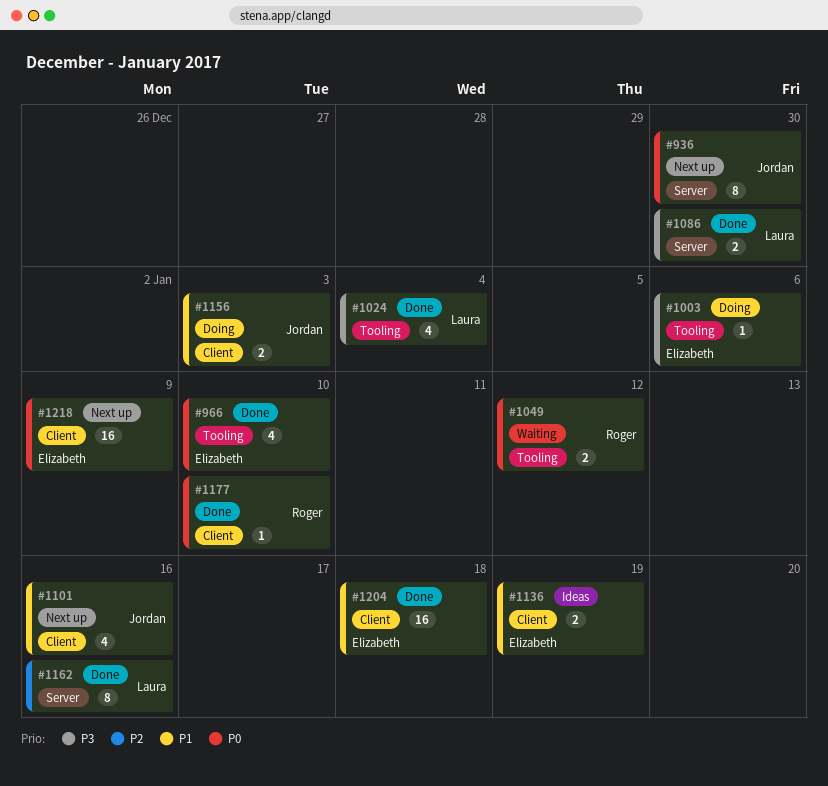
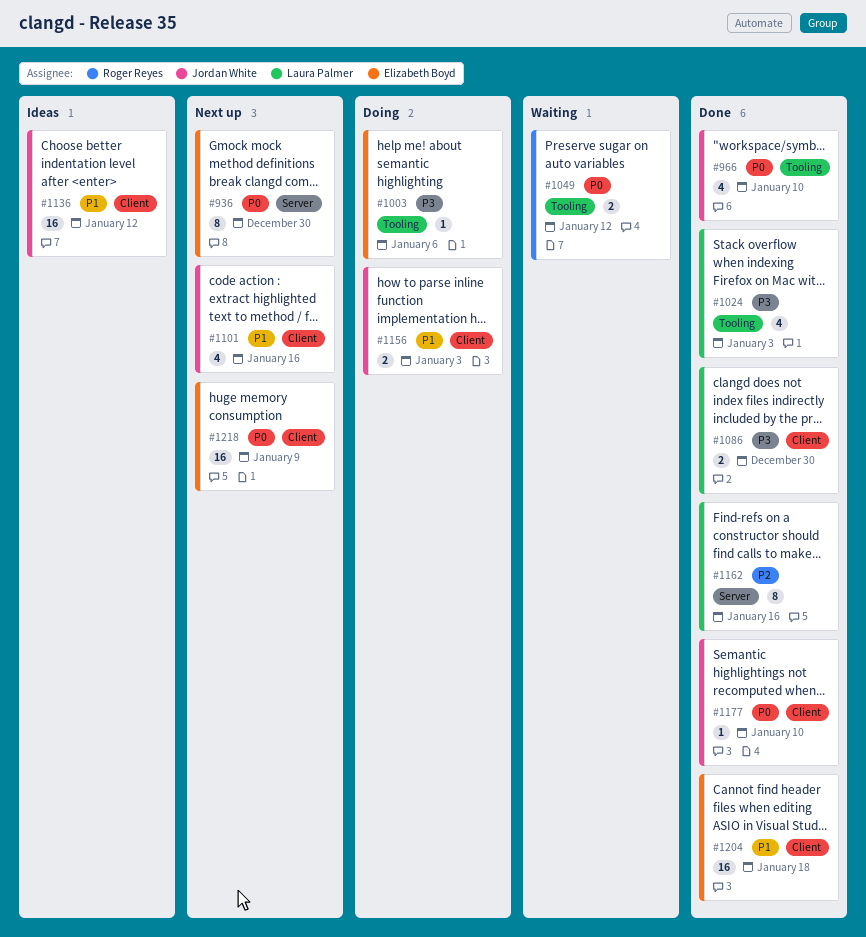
#936, owner: Jordan White -> Elizabeth Boyd
#966, owner: Elizabeth Boyd -> Jordan White
#1024, due: Jan 4 -> Jan 3
#1086, label: Server -> Client
#1136, owner: Elizabeth Boyd -> Jordan White
#1136, estimate: 2 -> 16
#1136, due: Jan 19 -> Jan 12
#1177, owner: Roger Reyes -> Jordan White

